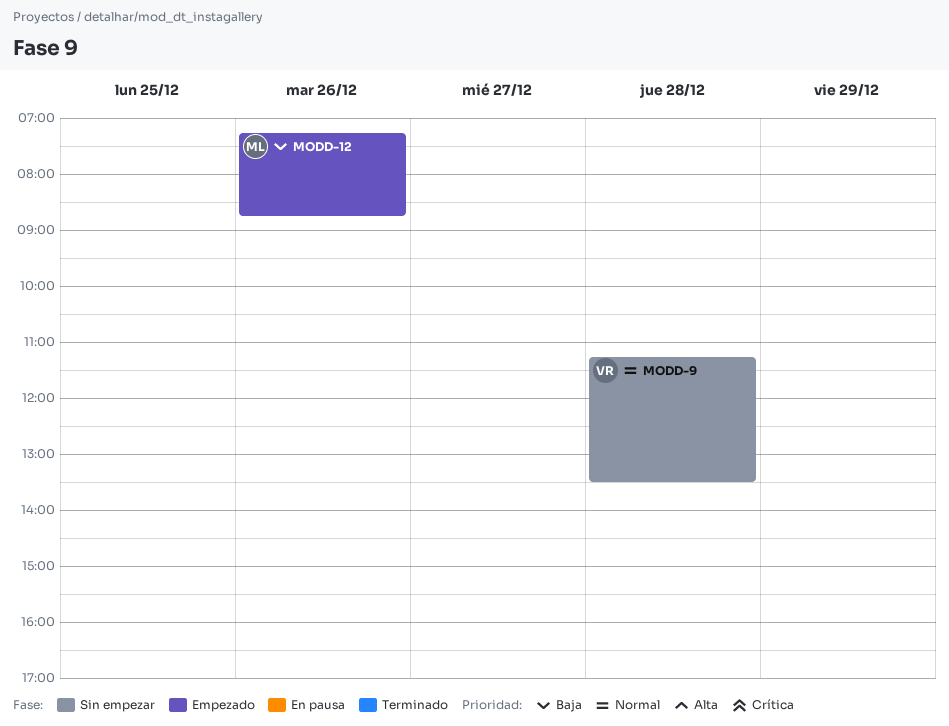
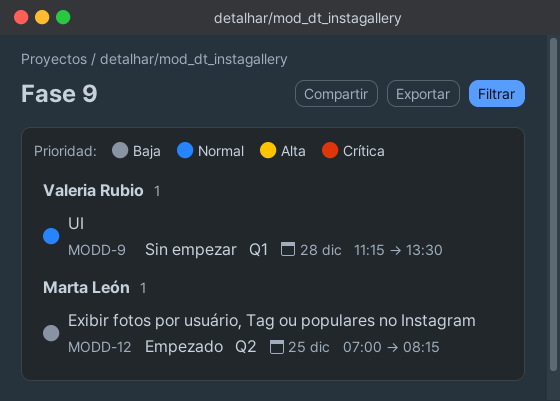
MODD-12, day: Dec 26 -> Dec 25
MODD-12, begins: 07:15 -> 07:00
MODD-12, ends: 08:45 -> 08:15

